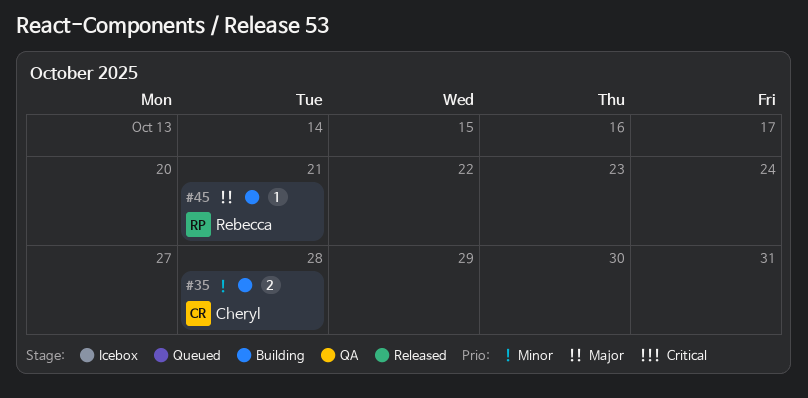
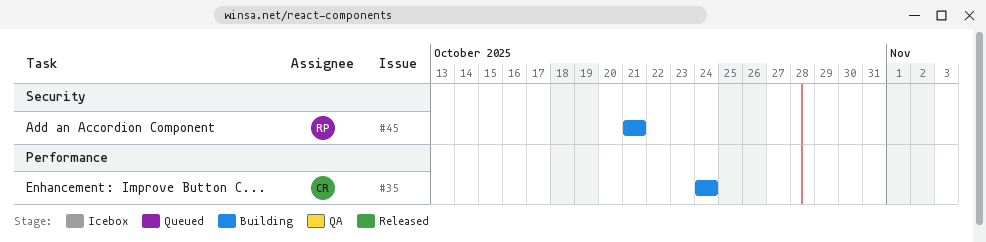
#35, due: Oct 28 -> Oct 24

